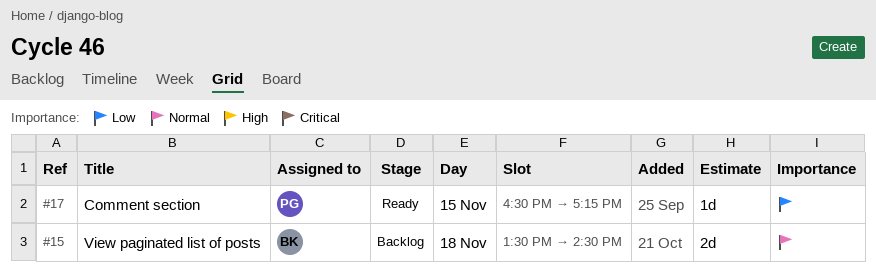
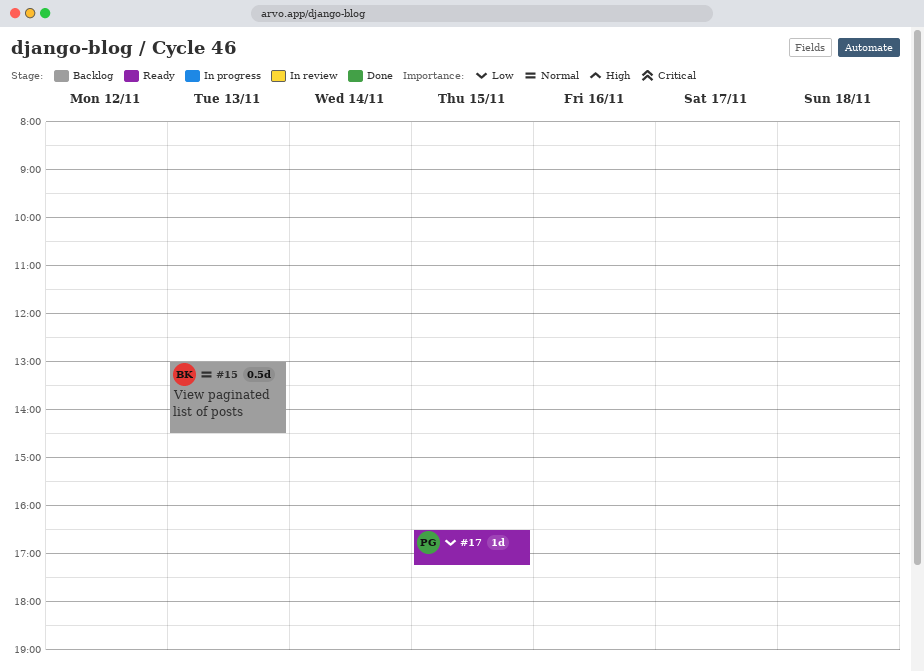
#15, estimate: 2d -> 0.5d
#15, day: Nov 18 -> Nov 13
#15, begins: 13:30 -> 13:00

